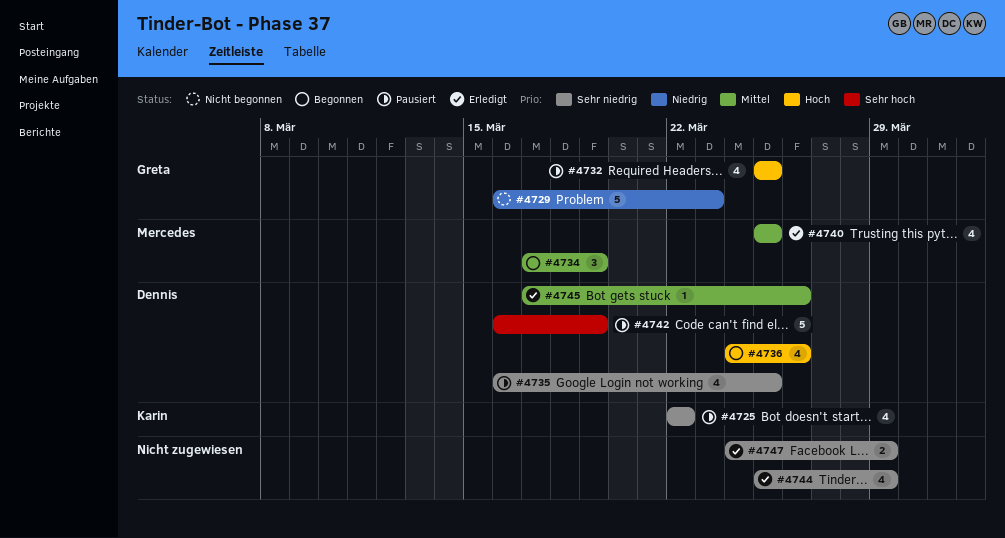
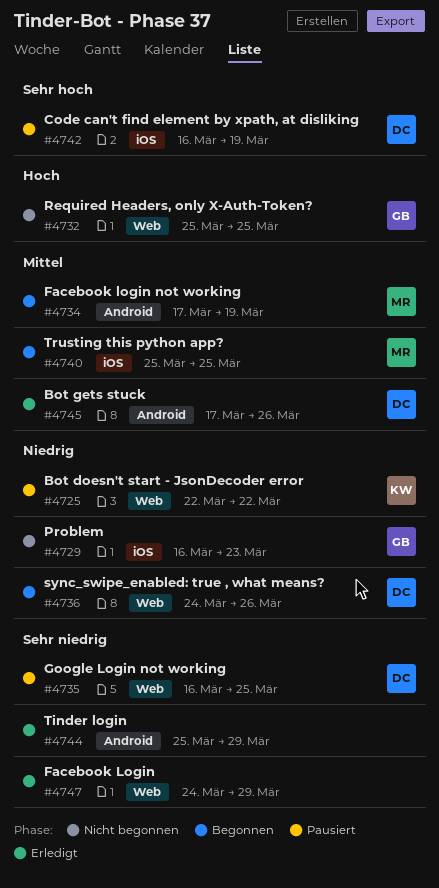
#4725, priority: Sehr niedrig -> Niedrig
#4732, status: Pausiert -> Nicht begonnen
#4736, priority: Hoch -> Niedrig
#4740, status: Erledigt -> Begonnen

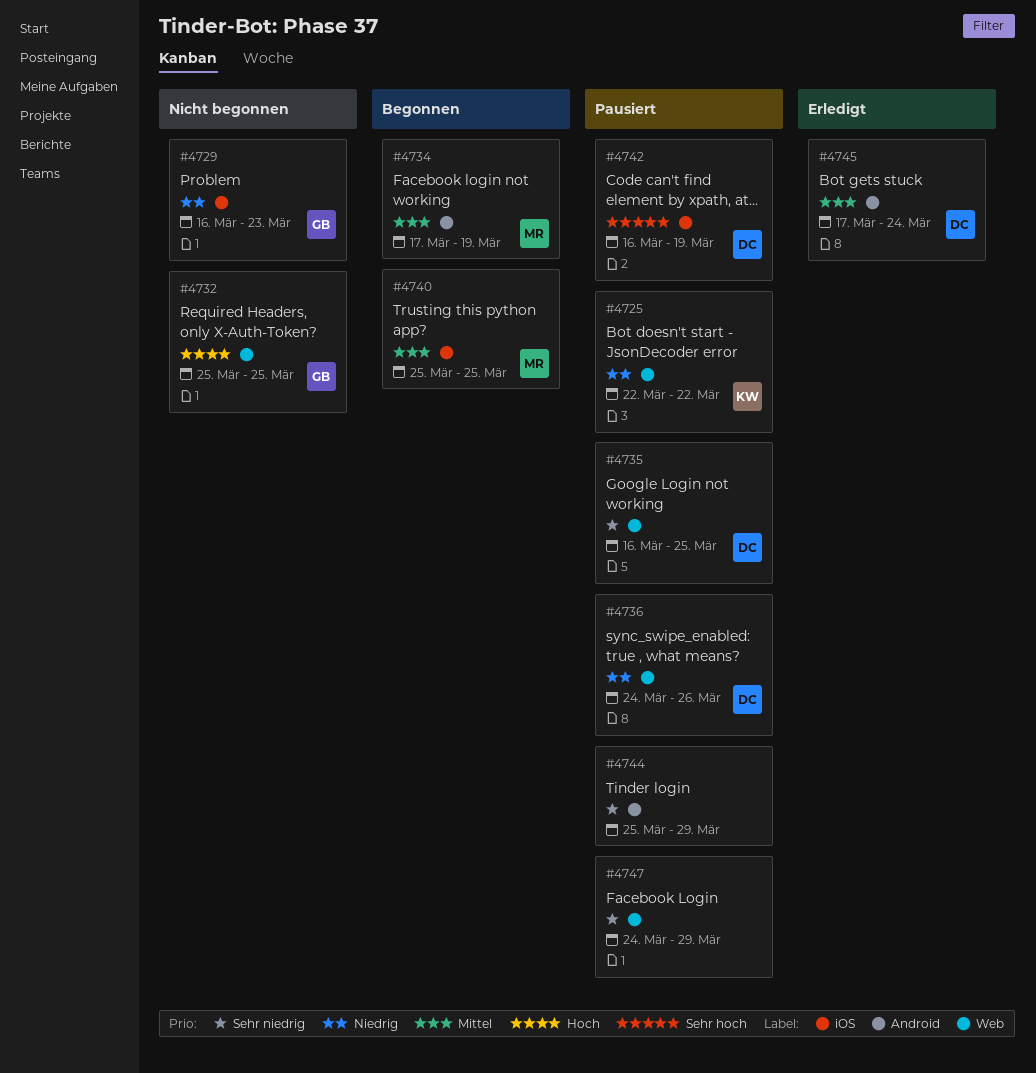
#4736, status: Begonnen -> Pausiert
#4744, status: Erledigt -> Pausiert
#4745, due: Mar 26 -> Mar 24
#4747, status: Erledigt -> Pausiert

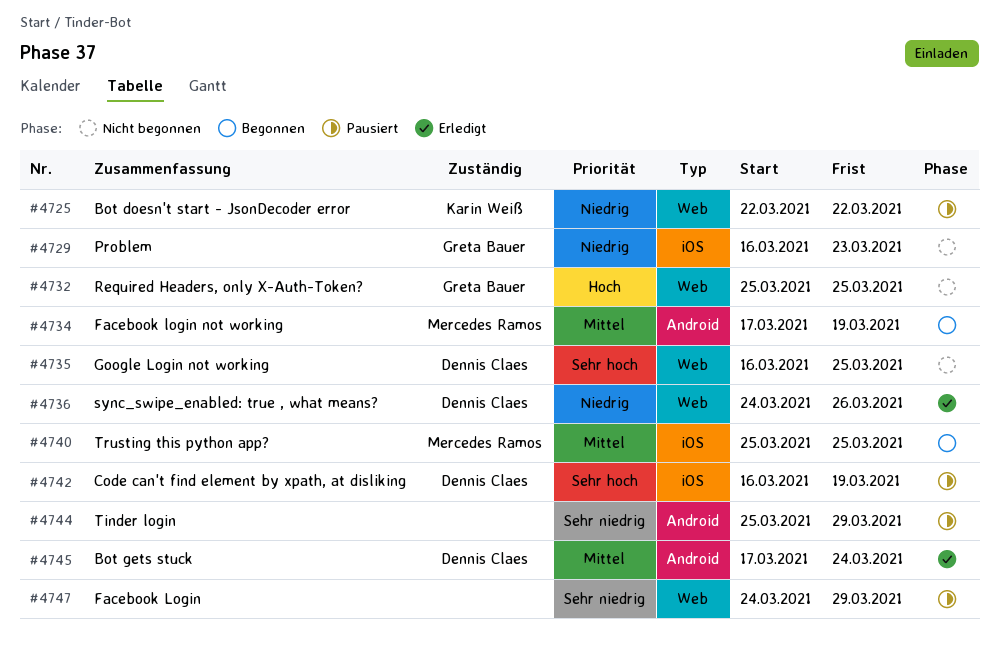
#4735, status: Pausiert -> Nicht begonnen
#4735, priority: Sehr niedrig -> Sehr hoch
#4736, status: Pausiert -> Erledigt

